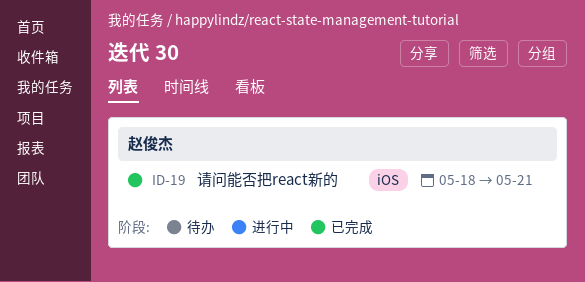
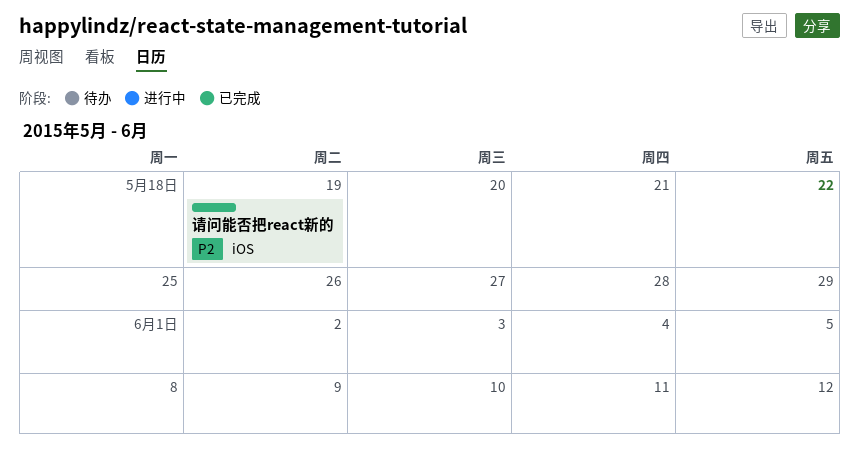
请问能否把react新的, due: May 21 -> May 19

